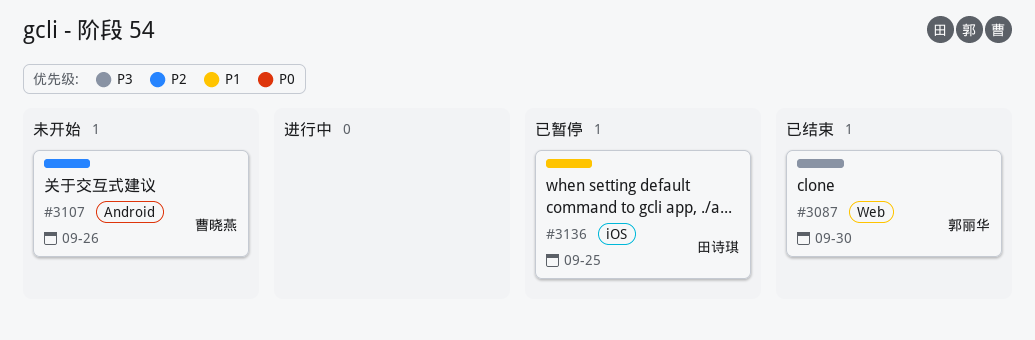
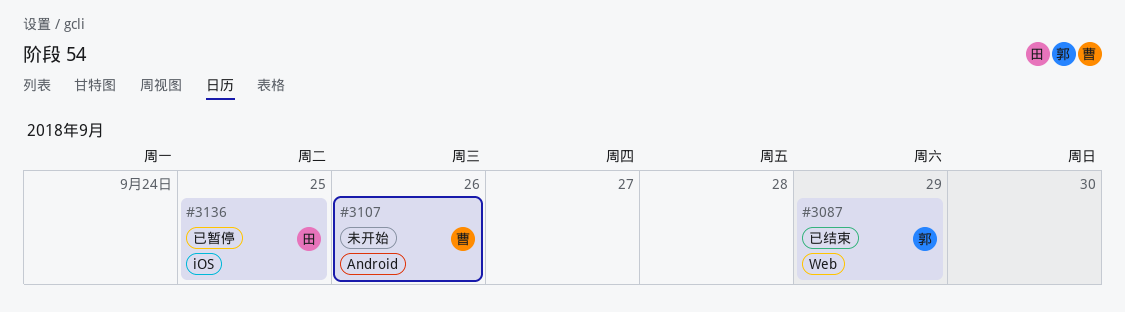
#3087, due: Sep 30 -> Sep 29

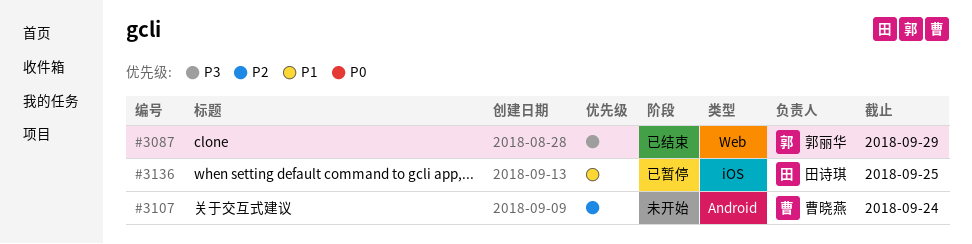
#3107, due: Sep 26 -> Sep 24

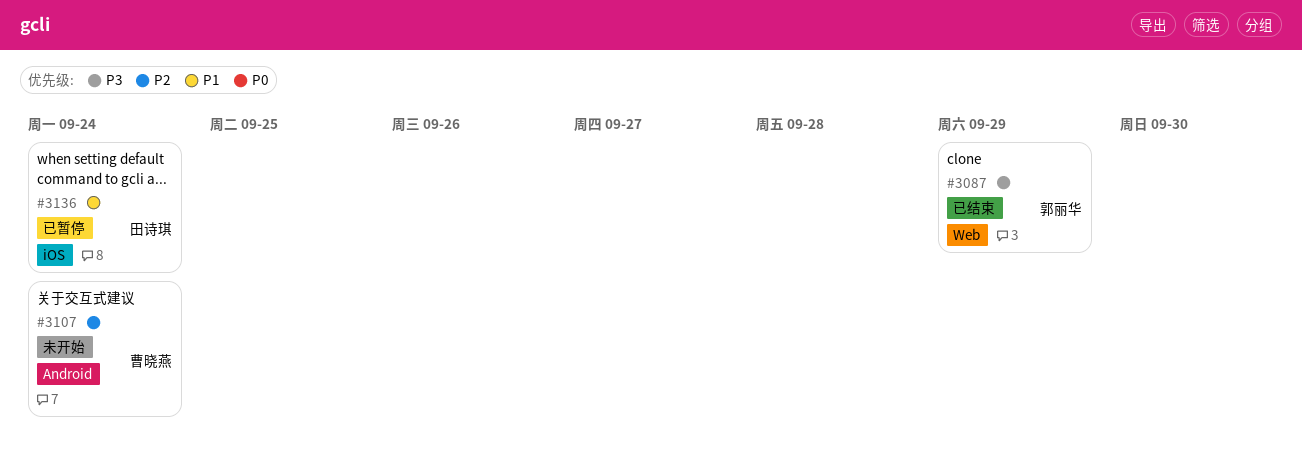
#3136, due: Sep 25 -> Sep 24

